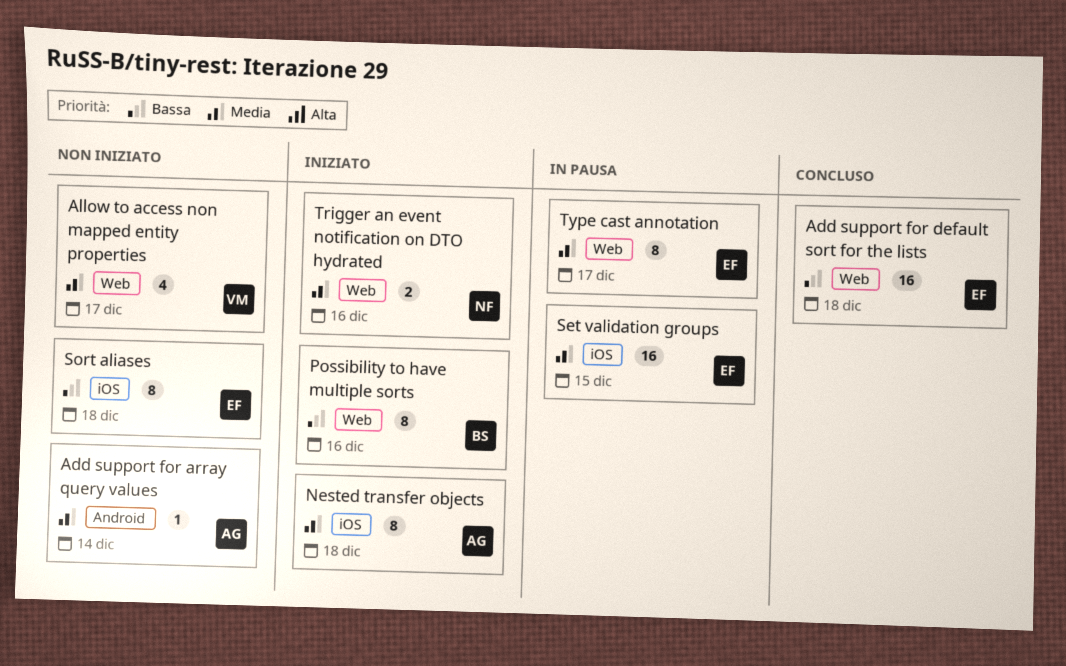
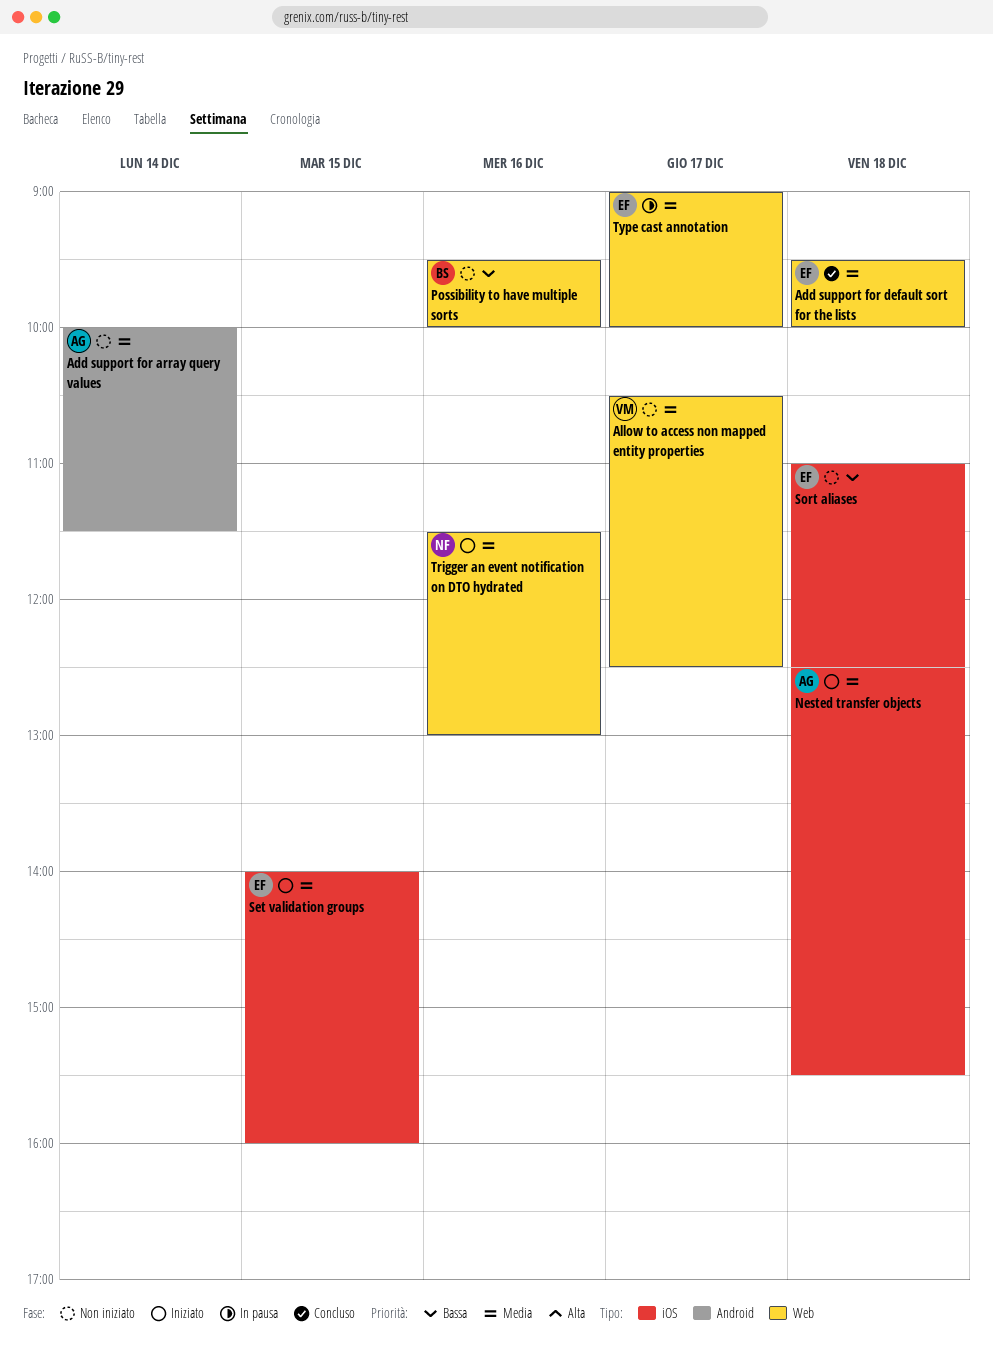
Add support for default sort for the lists, priority: Bassa -> Media
Possibility to have multiple sorts, status: Iniziato -> Non iniziato
Set validation groups, status: In pausa -> Iniziato

